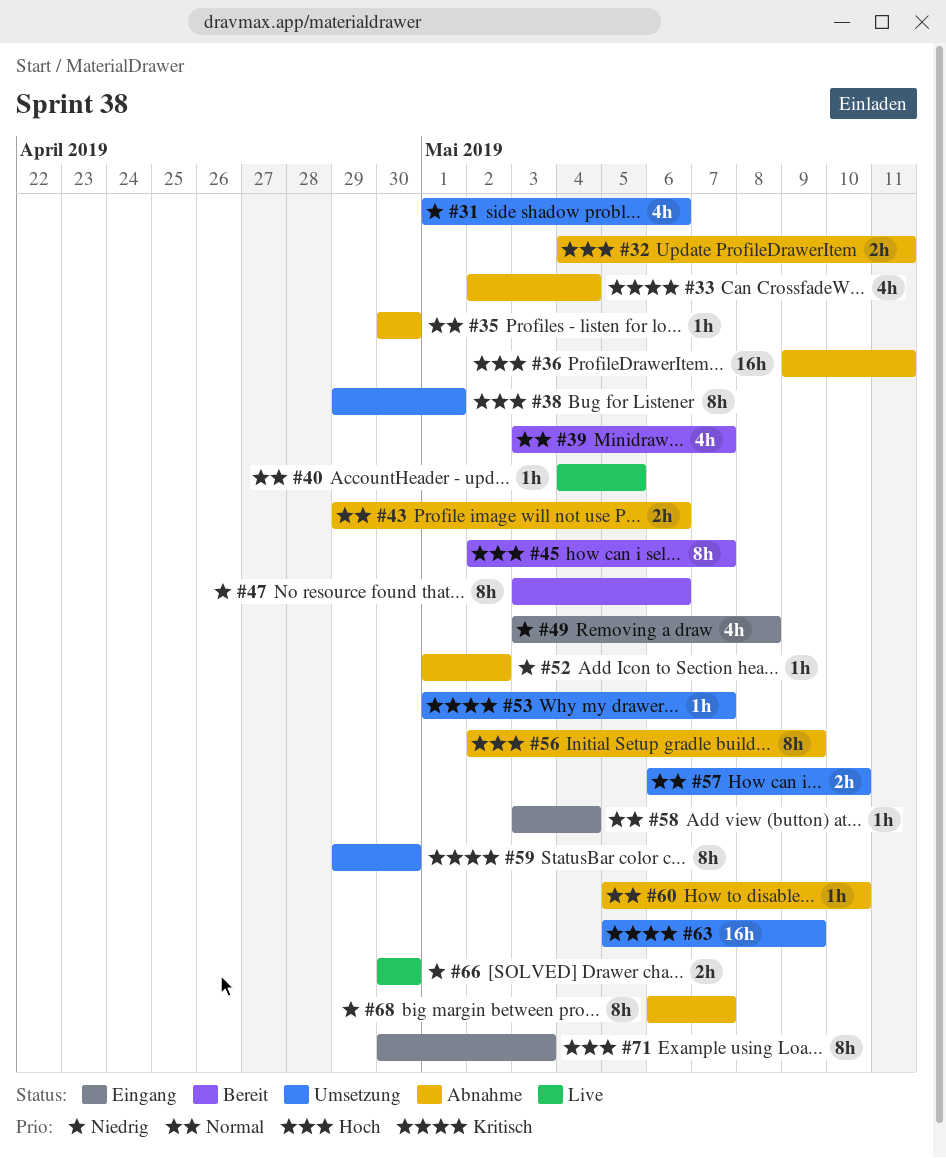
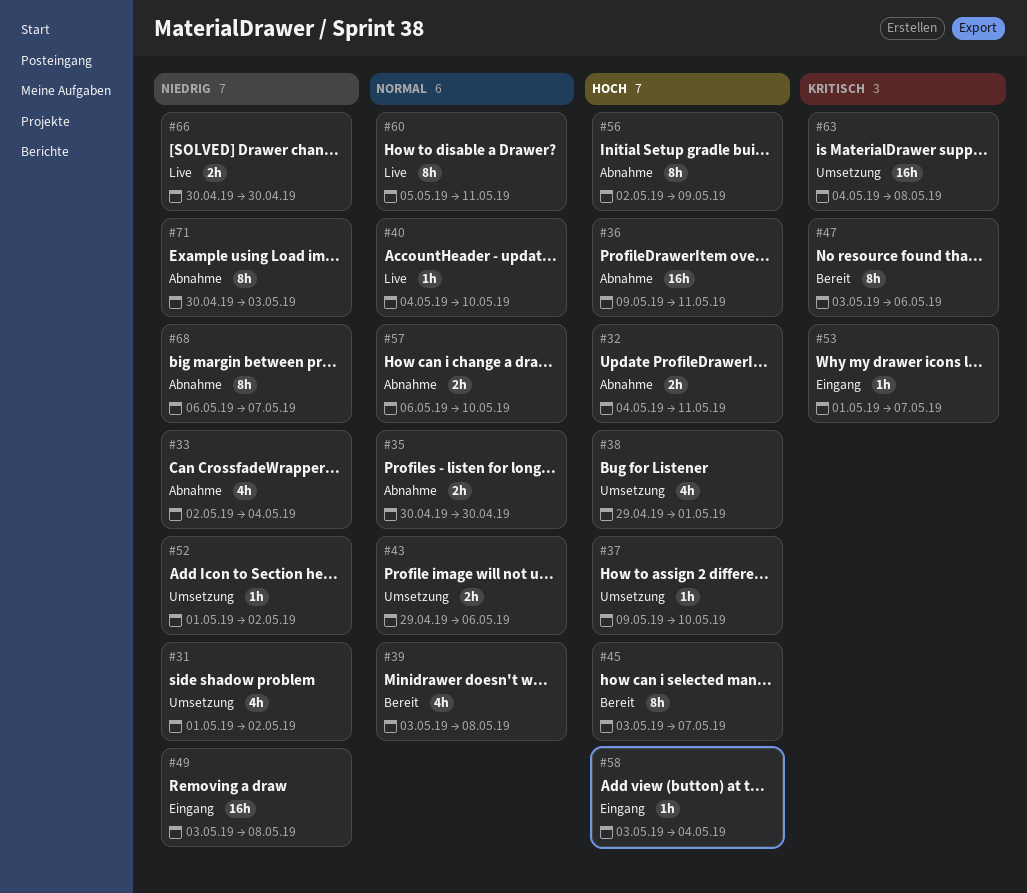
#31, due: May 6 -> May 2
#33, priority: Kritisch -> Niedrig
#35, estimate: 1h -> 2h
#37: none -> present
#38, estimate: 8h -> 4h
#39, due: May 7 -> May 8
#40, due: May 5 -> May 10
#43, status: Abnahme -> Umsetzung
#45, start: May 2 -> May 3
#47, priority: Niedrig -> Kritisch
#49, estimate: 4h -> 16h
#52, status: Abnahme -> Umsetzung
#53, status: Umsetzung -> Eingang
#57, status: Umsetzung -> Abnahme
#58, priority: Normal -> Hoch
#59: present -> none
#60, status: Abnahme -> Live
#60, estimate: 1h -> 8h
#60, due: May 10 -> May 11
#63, start: May 5 -> May 4
#63, due: May 9 -> May 8
#71, status: Eingang -> Abnahme
#71, priority: Hoch -> Niedrig

